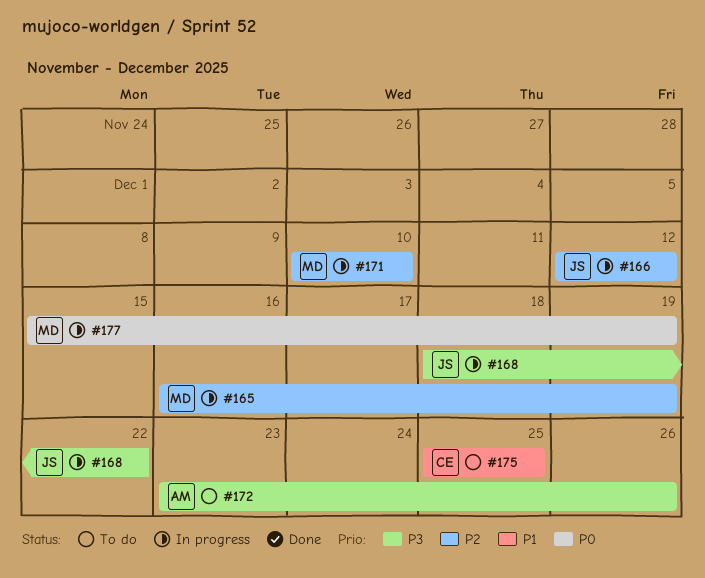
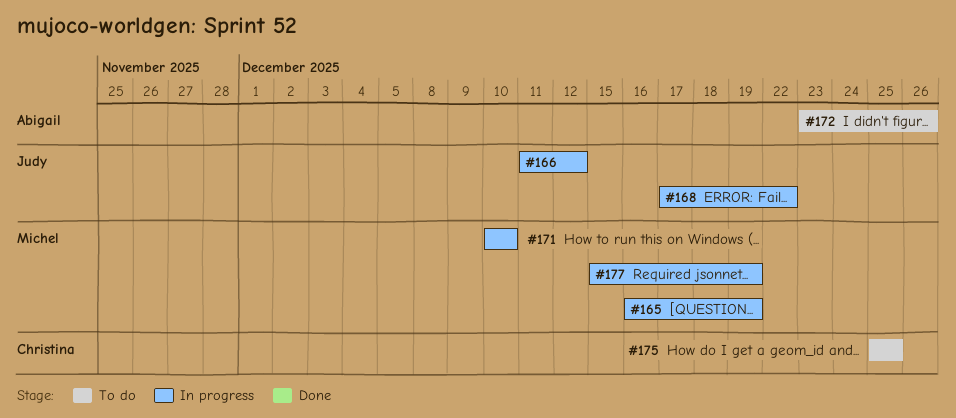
#166, start: Dec 12 -> Dec 11
#168, start: Dec 18 -> Dec 17

